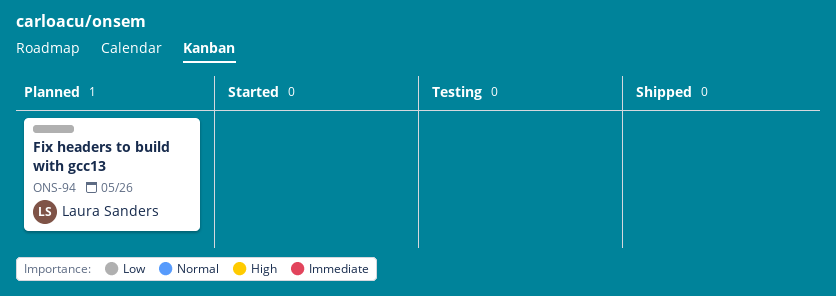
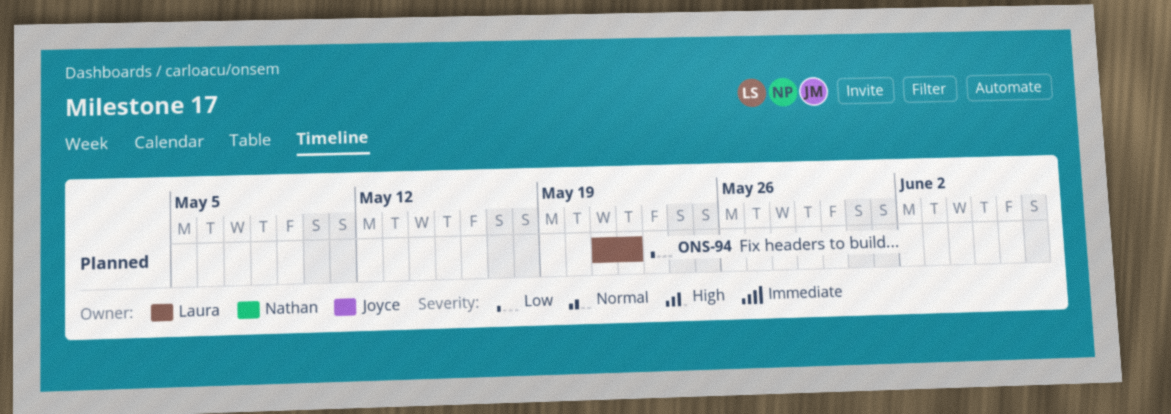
ONS-94, due: May 26 -> May 22

